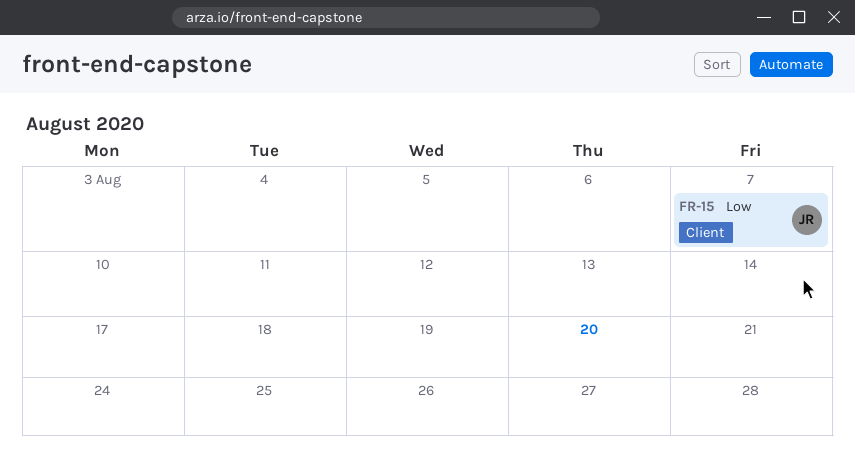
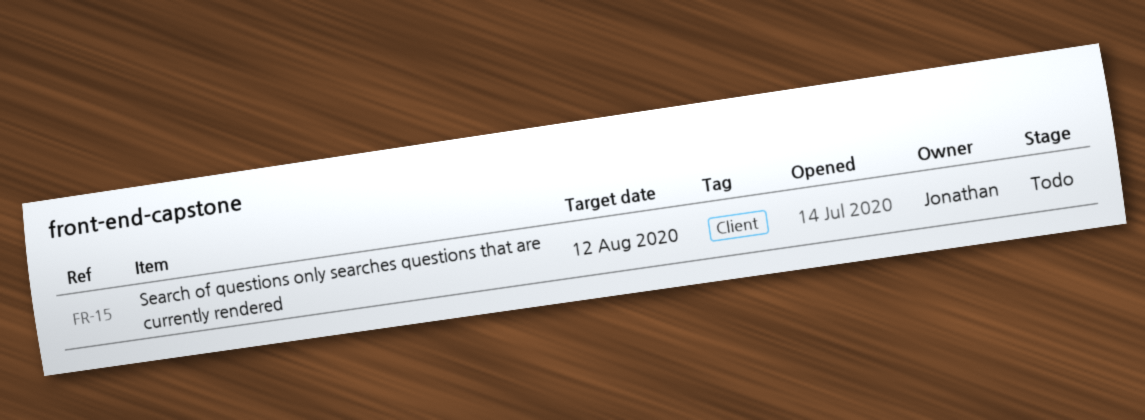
FR-15, due: Aug 7 -> Aug 12

